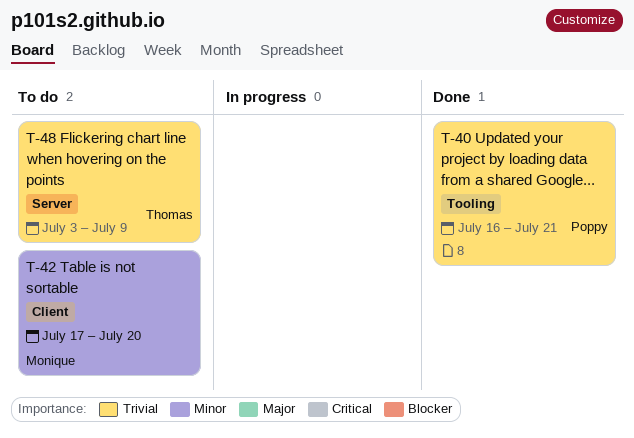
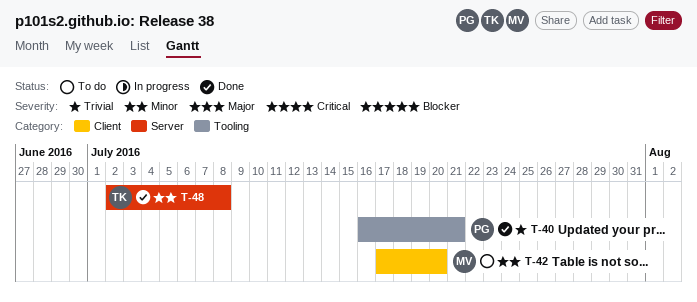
T-48, status: To do -> Done
T-48, priority: Trivial -> Minor
T-48, start: Jul 3 -> Jul 2
T-48, due: Jul 9 -> Jul 8

